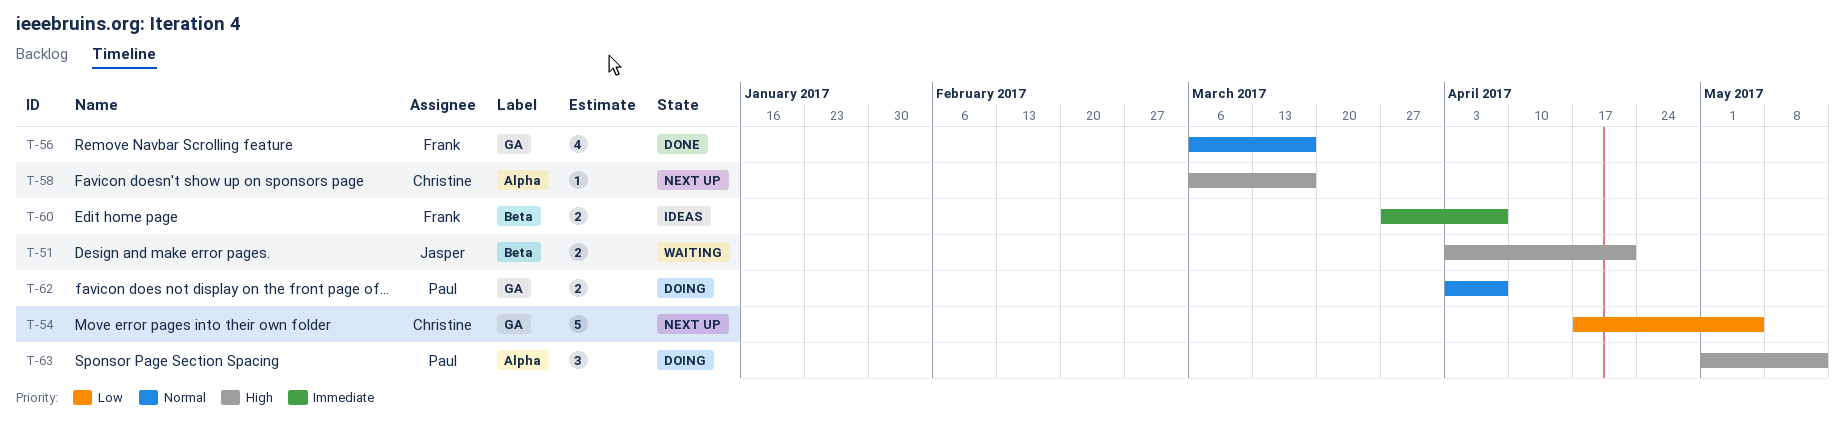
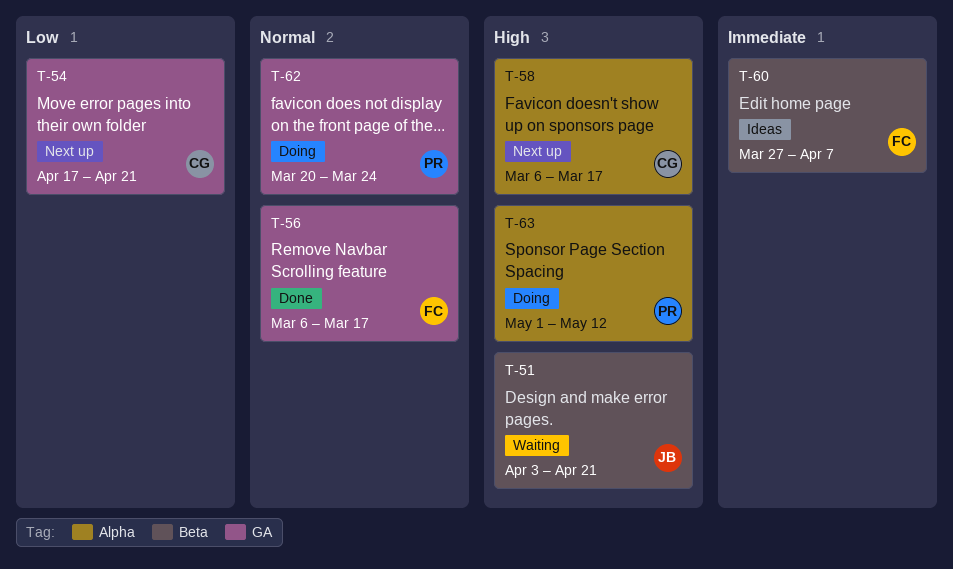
T-54, due: May 5 -> Apr 21
T-62, start: Apr 3 -> Mar 20
T-62, due: Apr 7 -> Mar 24

